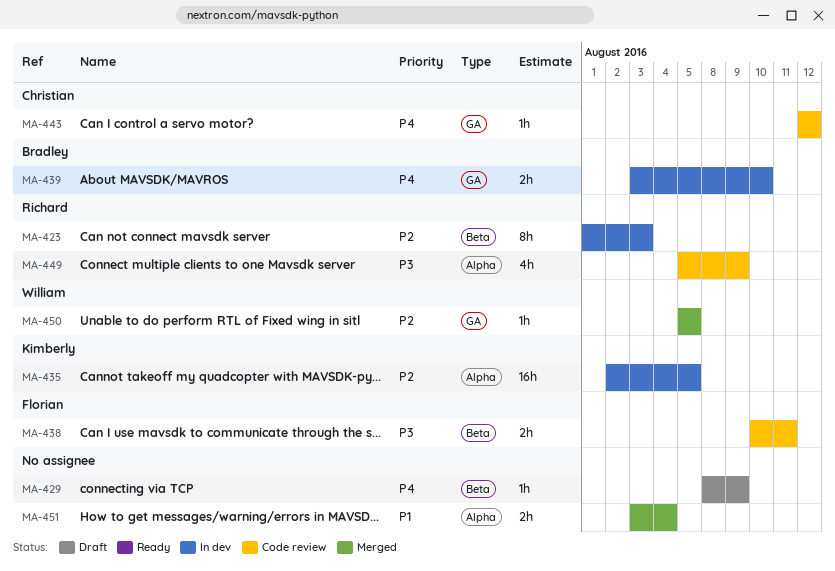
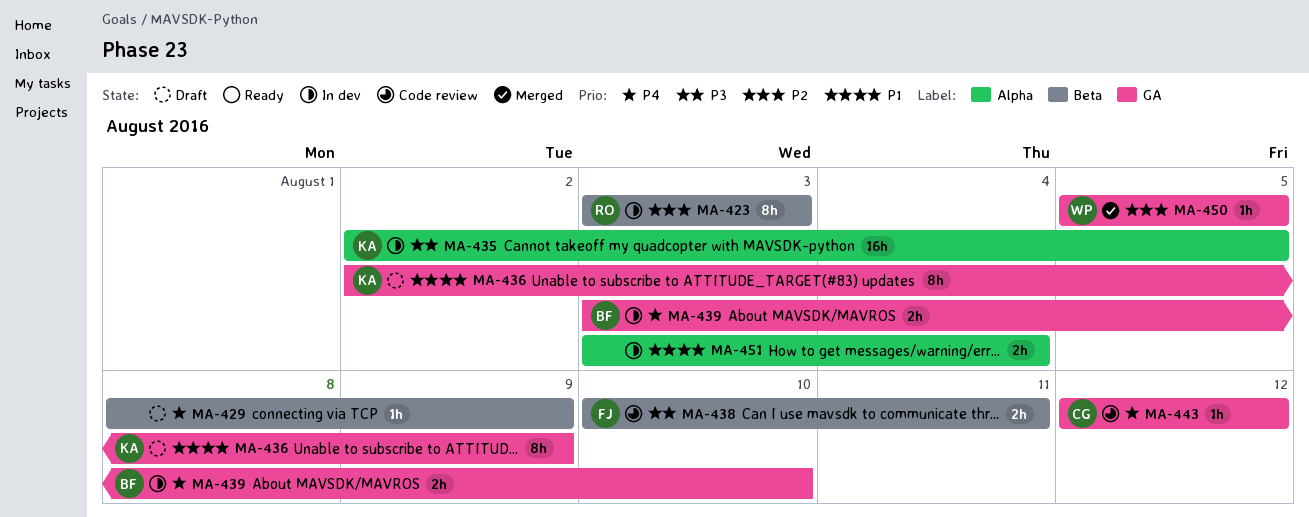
MA-423, start: Aug 1 -> Aug 3
MA-435, priority: P2 -> P3
MA-436: none -> present
MA-449: present -> none
MA-451, status: Merged -> In dev

